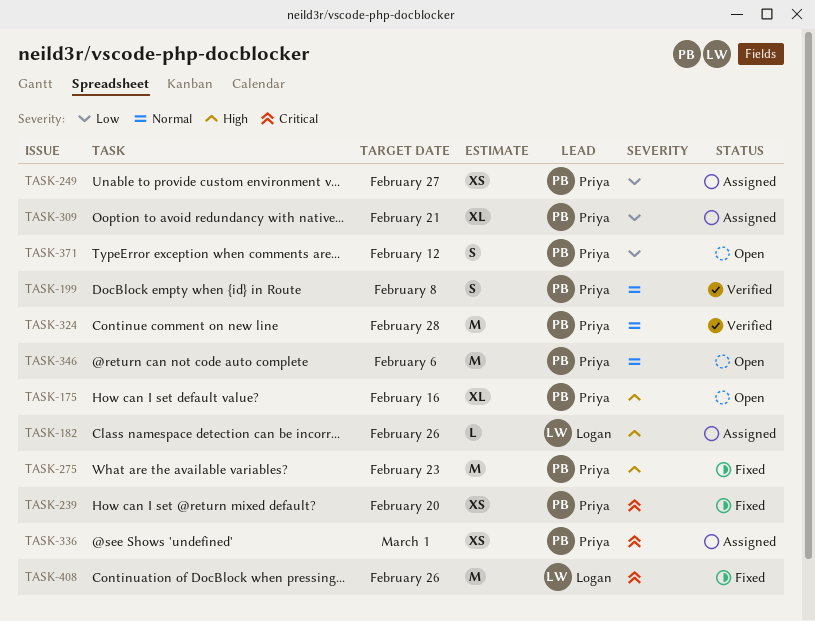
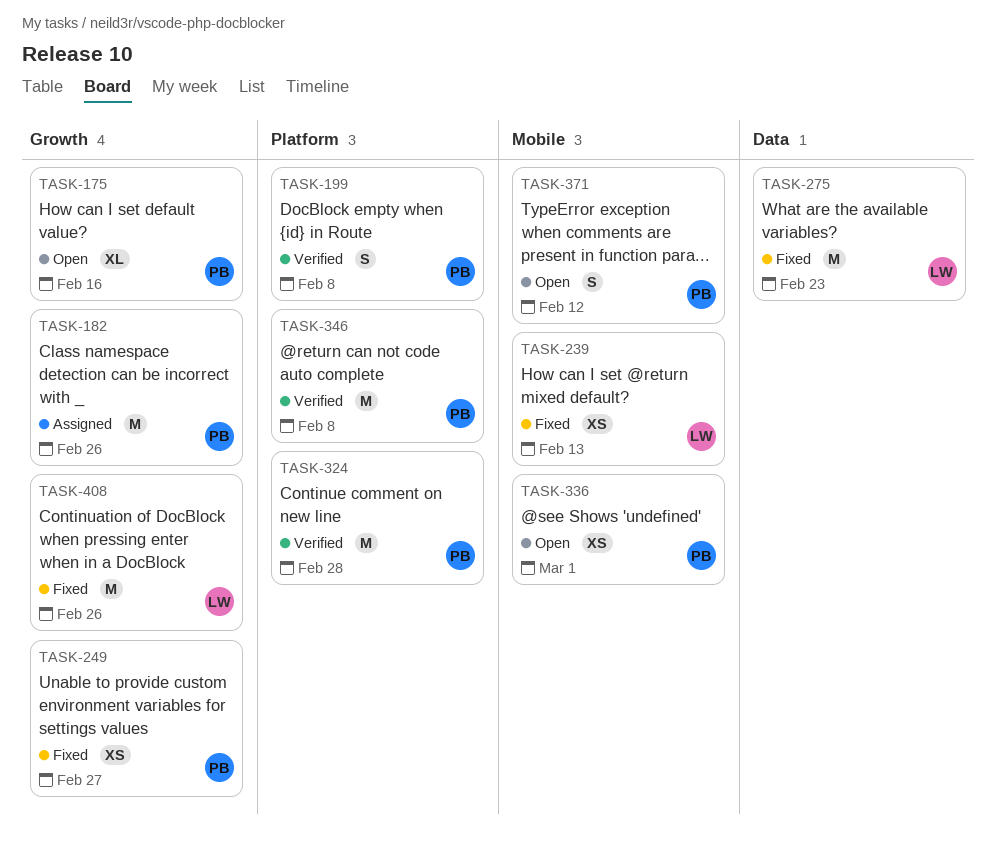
TASK-182, owner: Logan -> Priya
TASK-182, estimate: L -> M
TASK-239, owner: Priya -> Logan
TASK-239, due: Feb 20 -> Feb 13
TASK-249, status: Assigned -> Fixed
TASK-275, owner: Priya -> Logan
TASK-309: present -> none
TASK-336, status: Assigned -> Open
TASK-346, status: Open -> Verified
TASK-346, due: Feb 6 -> Feb 8

